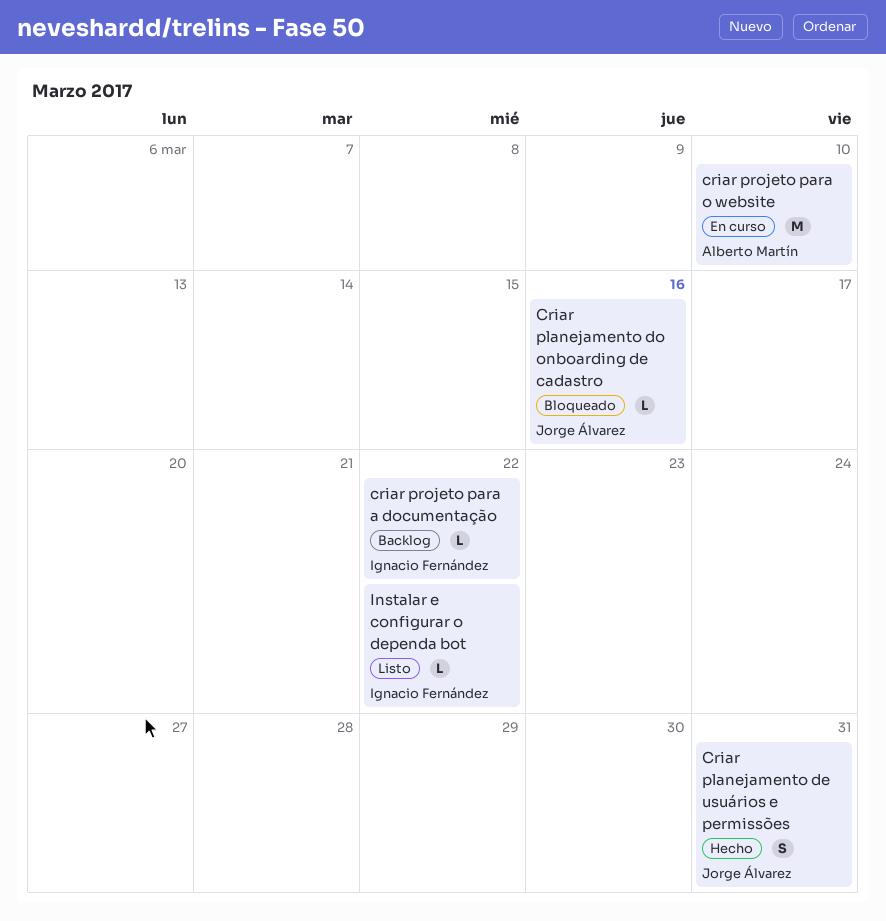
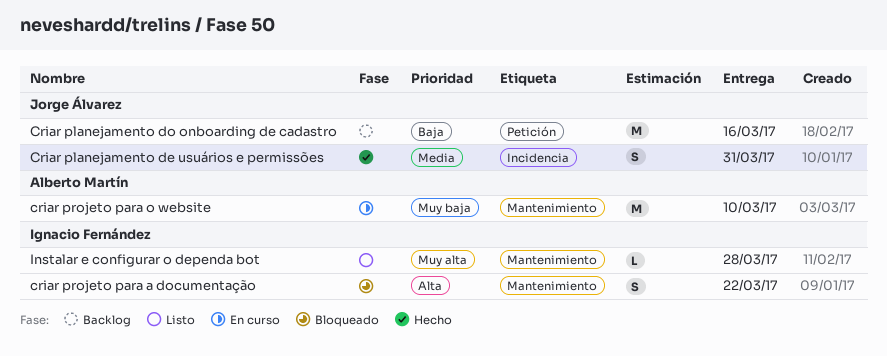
Criar planejamento do onboarding de cadastro, status: Bloqueado -> Backlog
Criar planejamento do onboarding de cadastro, estimate: L -> M
criar projeto para a documentação, status: Backlog -> Bloqueado
criar projeto para a documentação, estimate: L -> S
Instalar e configurar o dependa bot, due: Mar 22 -> Mar 28

